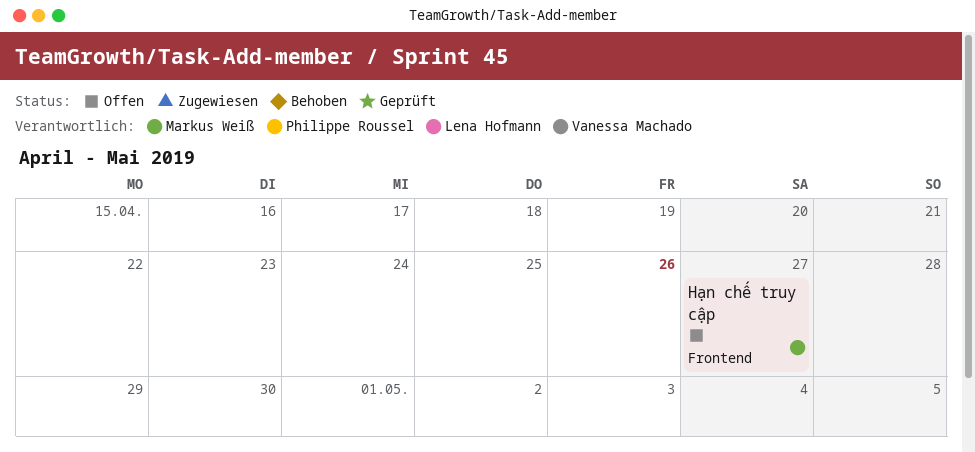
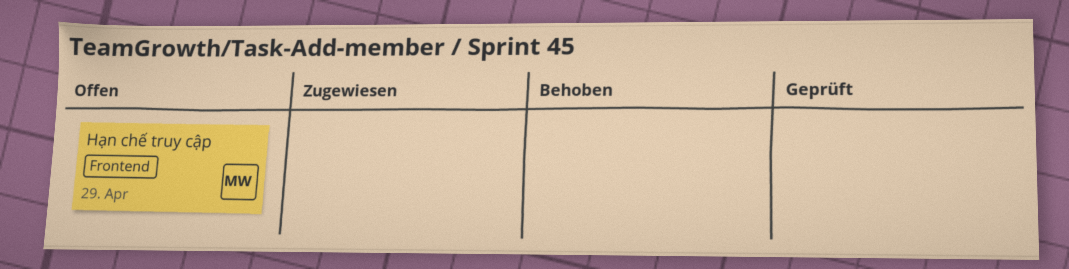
Hạn chế truy cập, due: Apr 27 -> Apr 29

